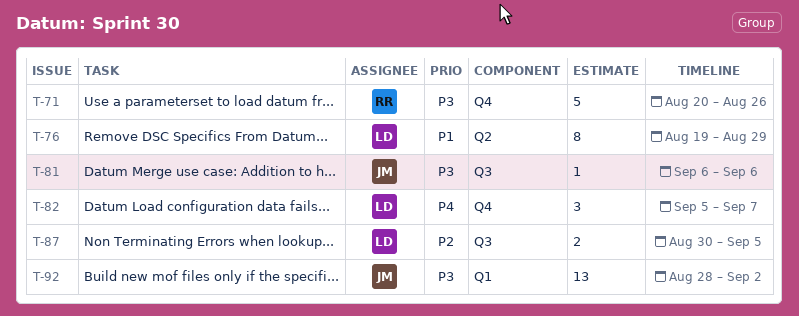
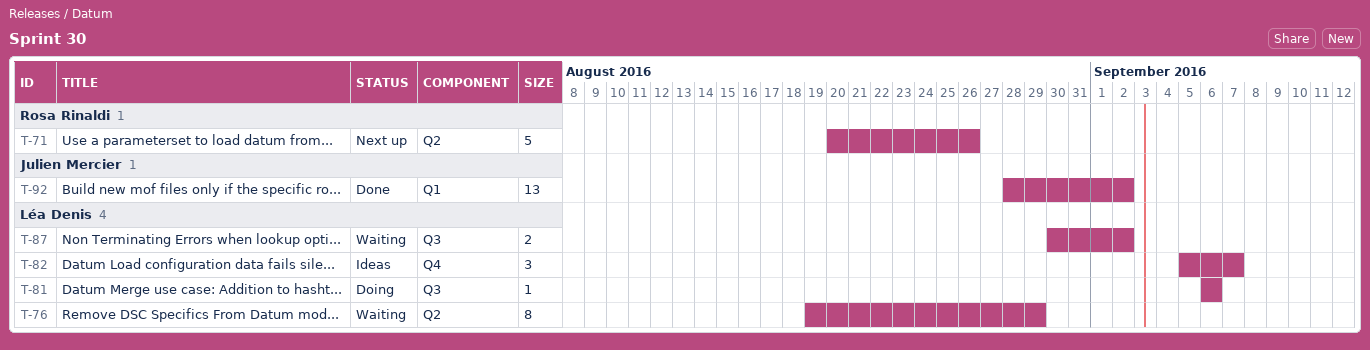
T-71, label: Q4 -> Q2
T-81, owner: Julien Mercier -> Léa Denis
T-87, due: Sep 5 -> Sep 2

